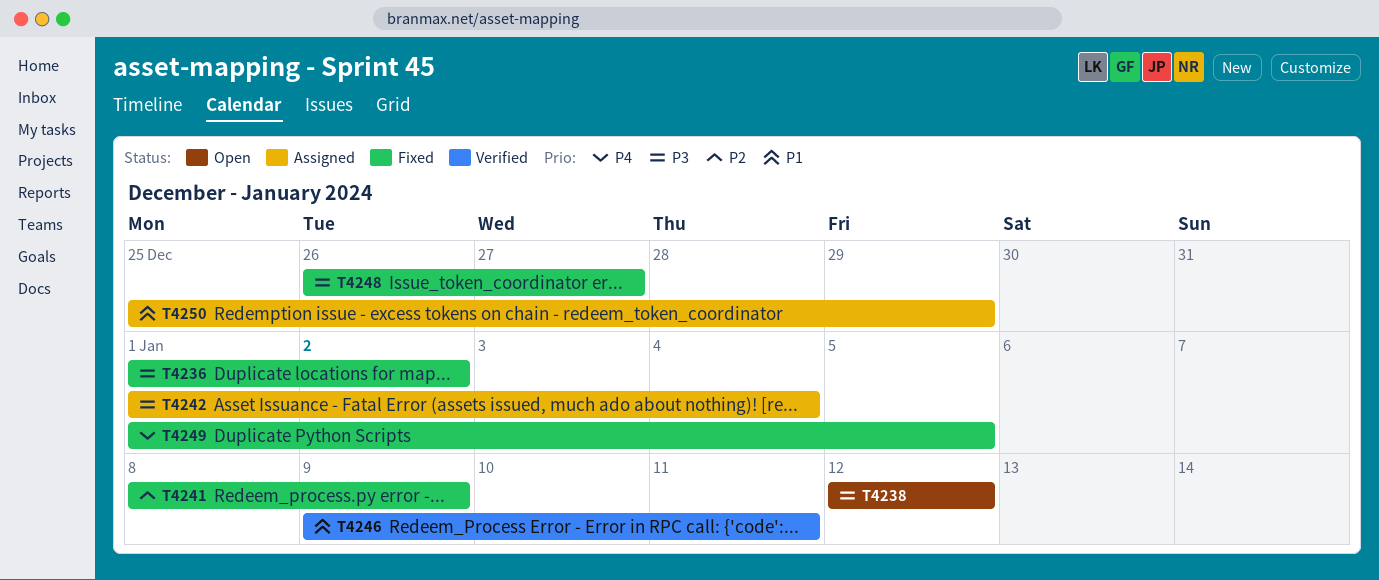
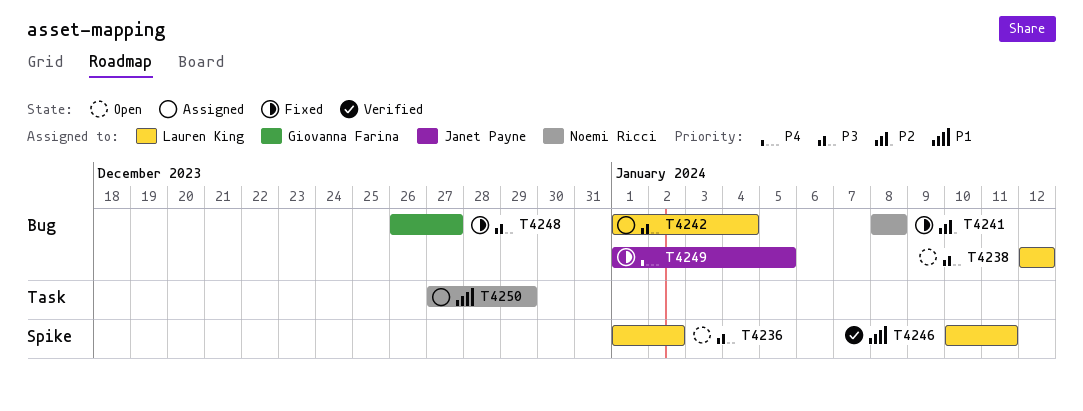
T4236, status: Fixed -> Open
T4241, due: Jan 9 -> Jan 8
T4246, start: Jan 9 -> Jan 10
T4250, start: Dec 25 -> Dec 27

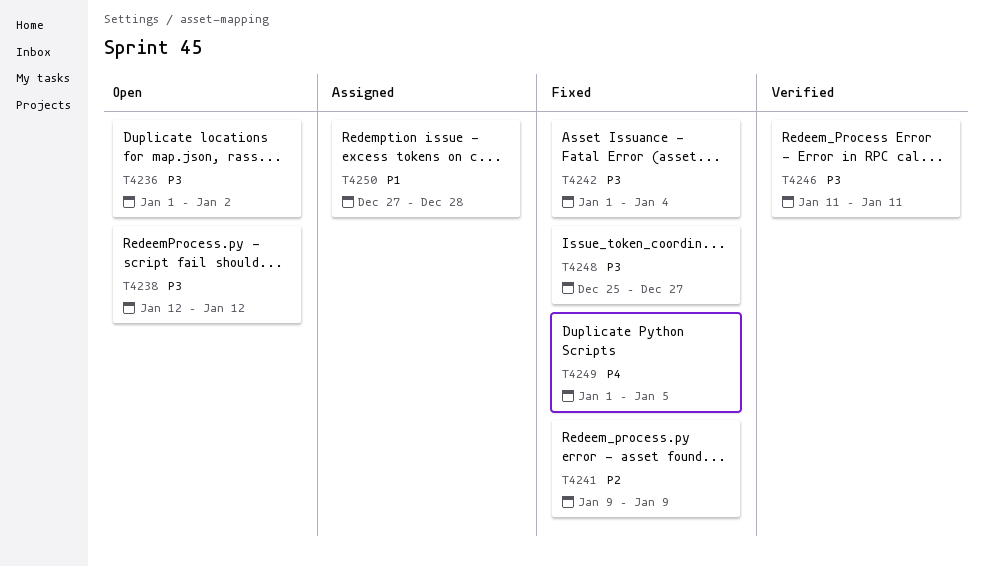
T4241, start: Jan 8 -> Jan 9
T4241, due: Jan 8 -> Jan 9
T4242, status: Assigned -> Fixed
T4246, priority: P1 -> P3
T4246, start: Jan 10 -> Jan 11
T4248, start: Dec 26 -> Dec 25
T4250, due: Dec 29 -> Dec 28

